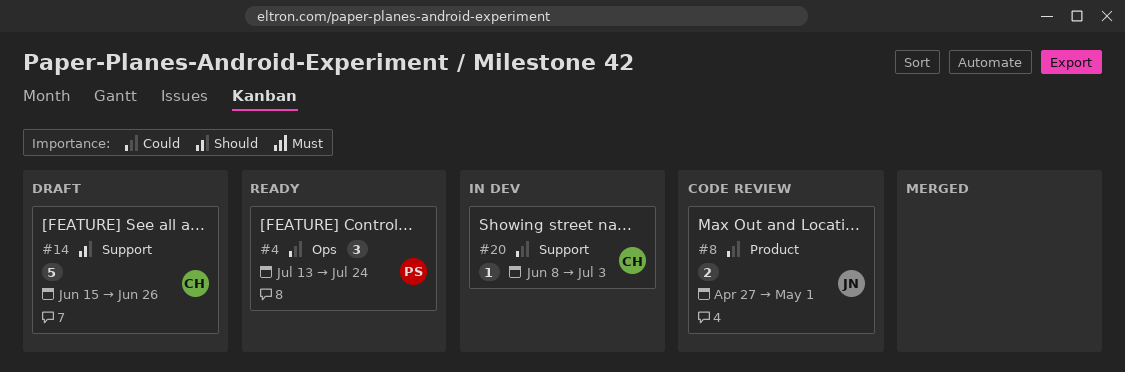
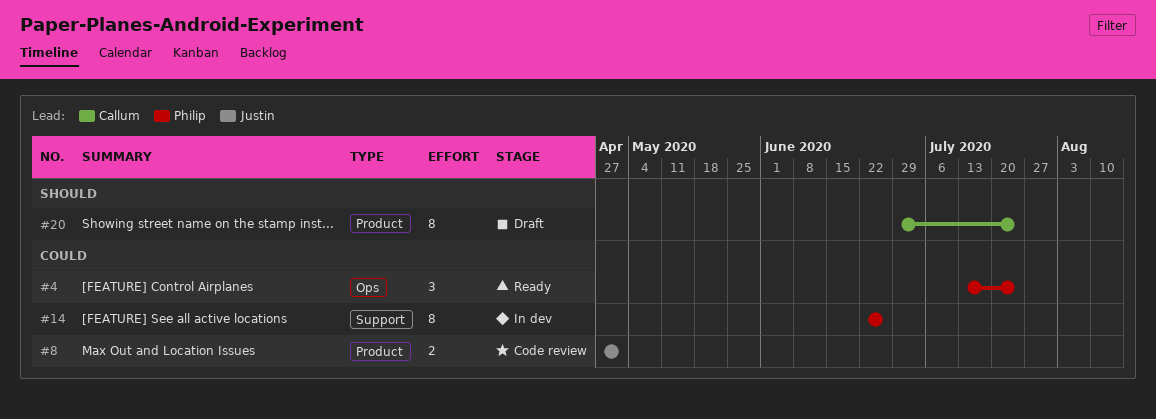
#14, status: Draft -> In dev
#14, owner: Callum -> Philip
#14, priority: Should -> Could
#14, estimate: 5 -> 8
#14, start: Jun 15 -> Jun 22
#20, status: In dev -> Draft
#20, priority: Could -> Should
#20, label: Support -> Product
#20, estimate: 1 -> 8
#20, start: Jun 8 -> Jun 29
#20, due: Jul 3 -> Jul 24

